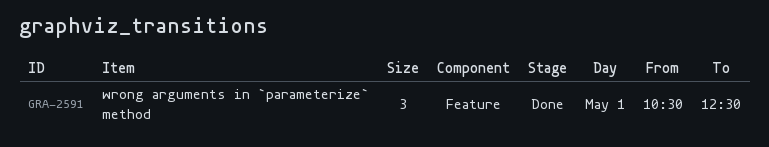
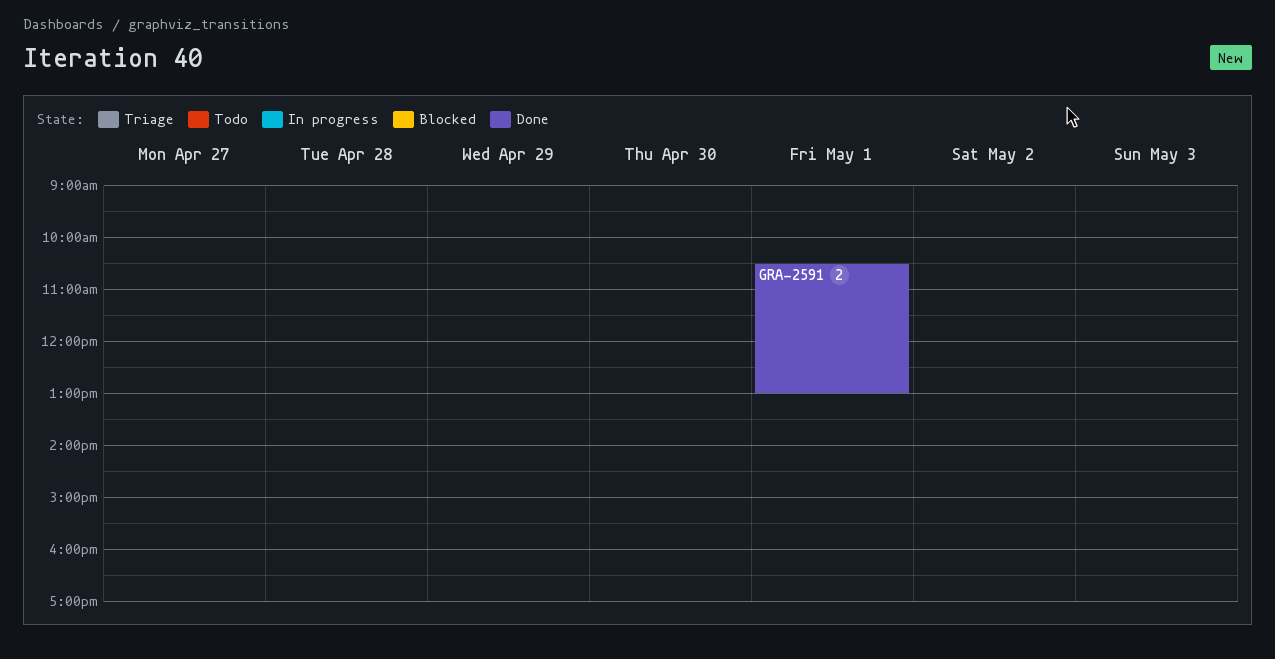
GRA-2591, estimate: 3 -> 2
GRA-2591, ends: 12:30 -> 13:00

